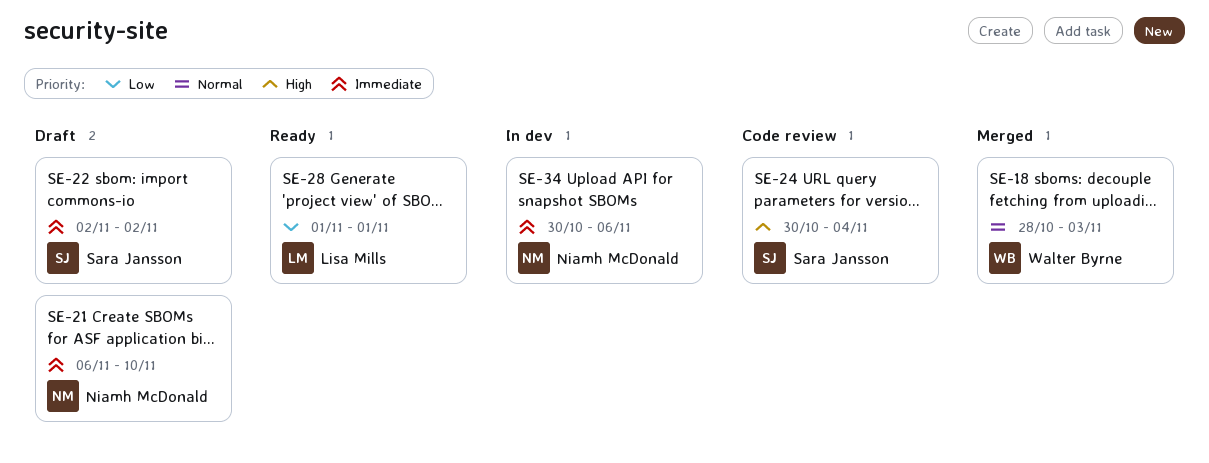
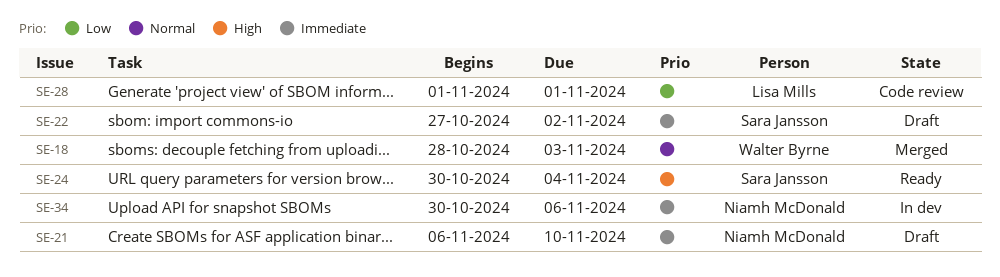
SE-22, start: Nov 2 -> Oct 27
SE-24, status: Code review -> Ready
SE-28, status: Ready -> Code review

